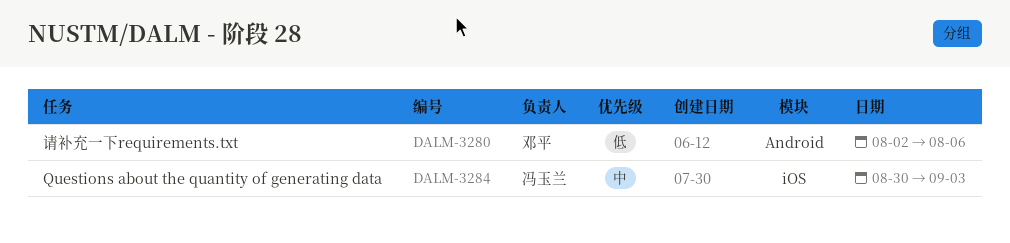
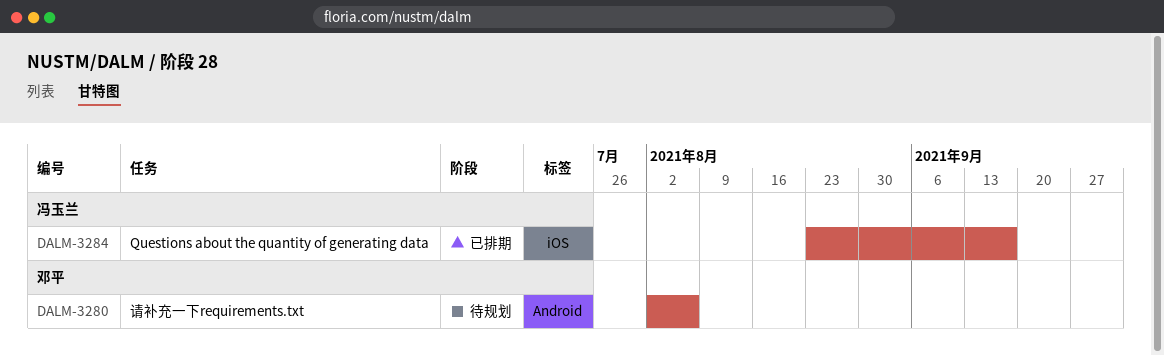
DALM-3284, start: Aug 30 -> Aug 23
DALM-3284, due: Sep 3 -> Sep 17

